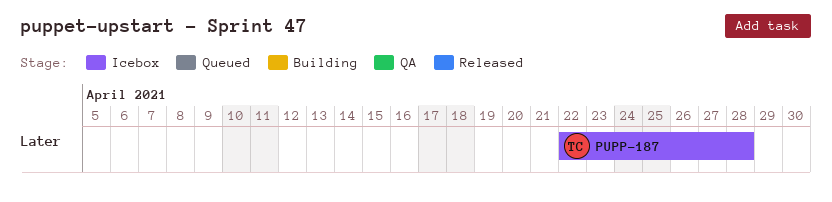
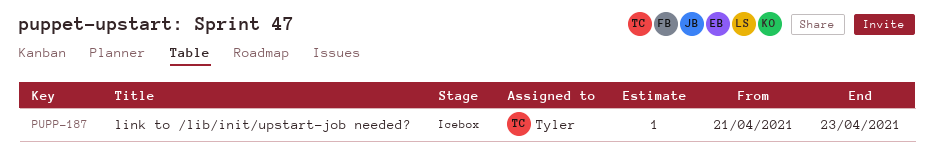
PUPP-187, start: Apr 22 -> Apr 21
PUPP-187, due: Apr 28 -> Apr 23

